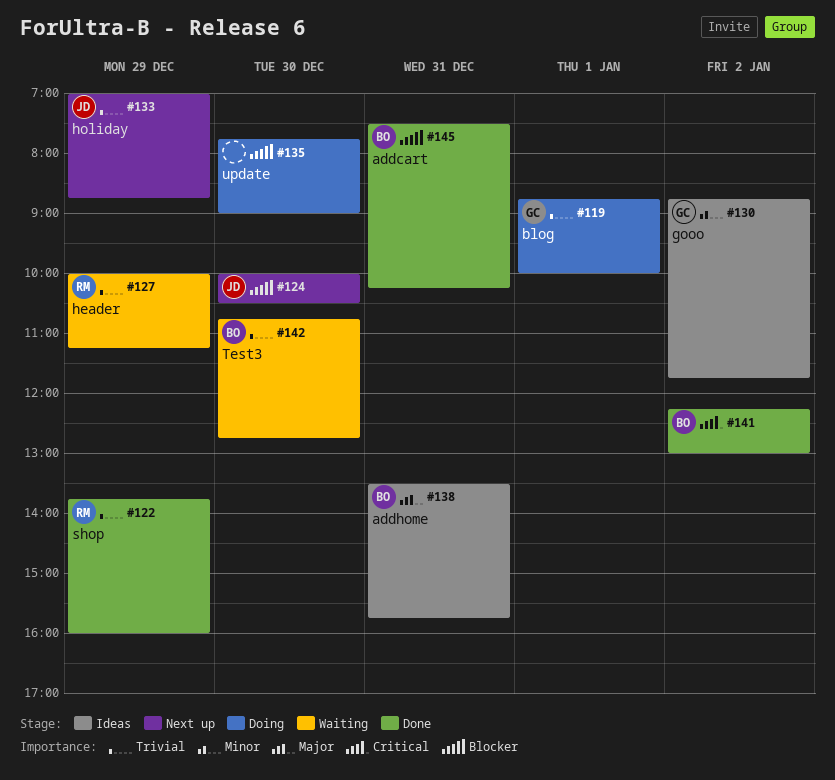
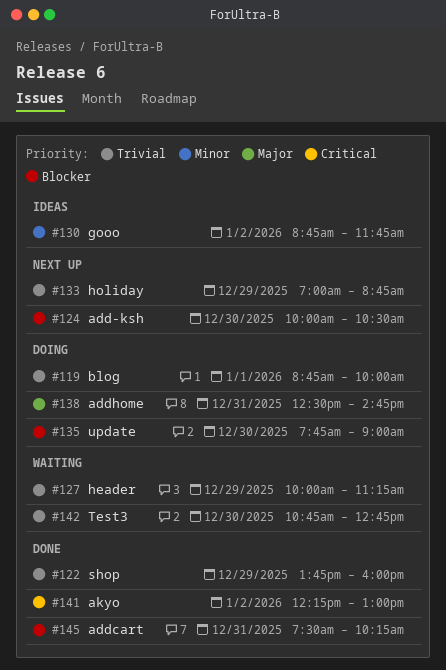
#138, status: Ideas -> Doing
#138, begins: 13:30 -> 12:30
#138, ends: 15:45 -> 14:45

